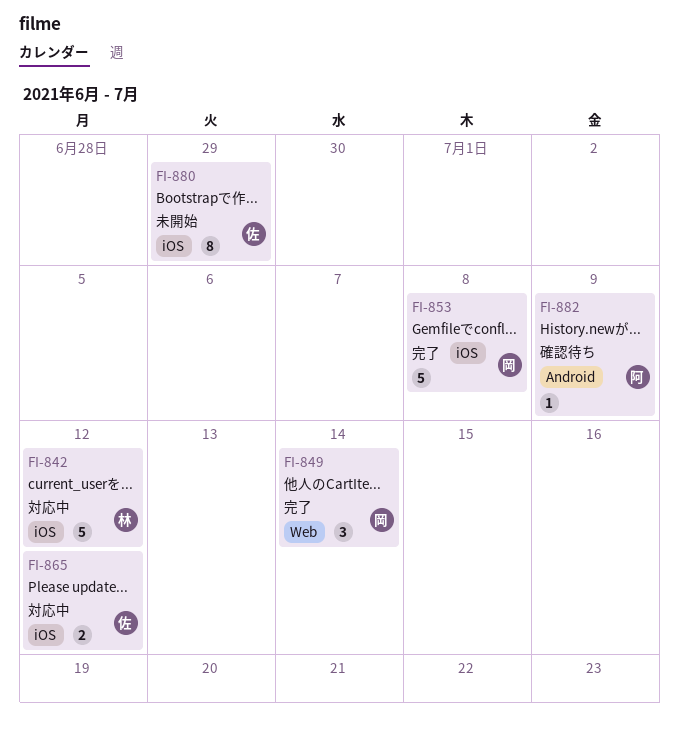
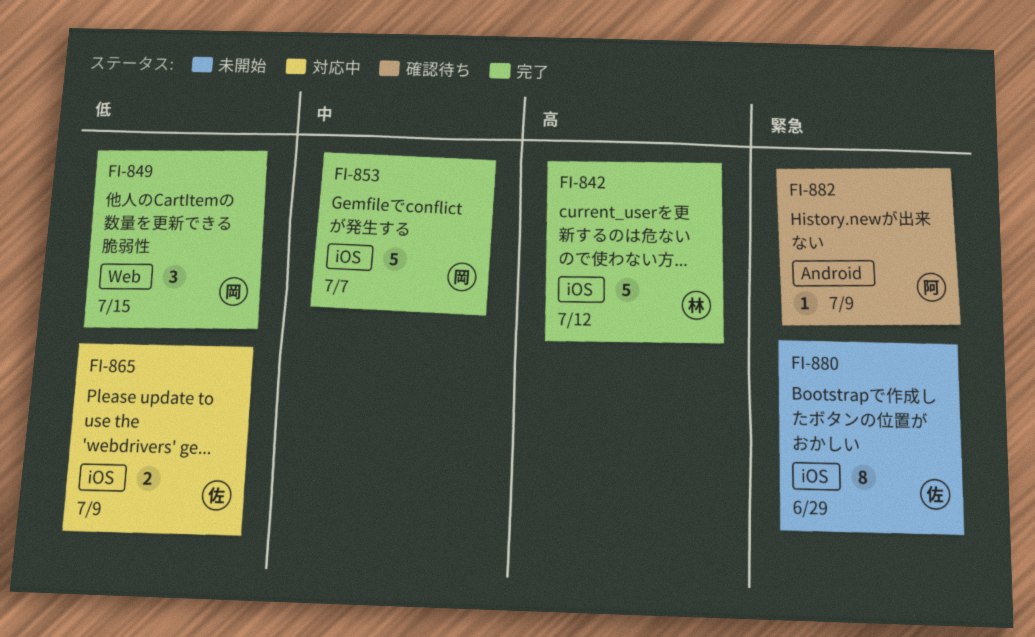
FI-842, status: 対応中 -> 完了
FI-849, due: Jul 14 -> Jul 15
FI-853, due: Jul 8 -> Jul 7
FI-865, due: Jul 12 -> Jul 9

